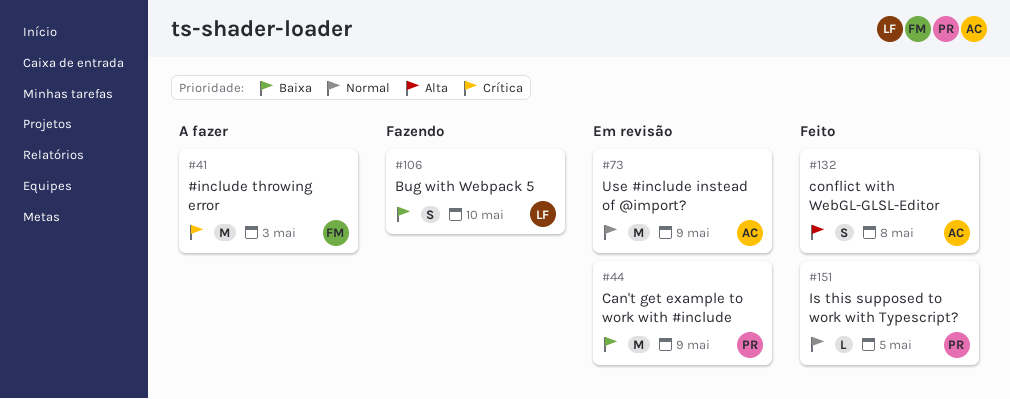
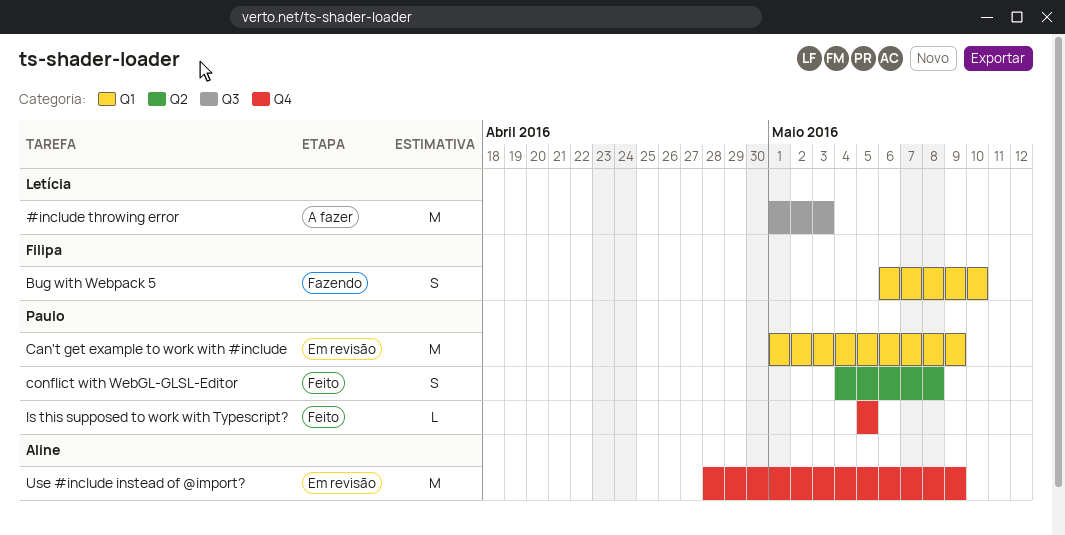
#include throwing error, owner: Filipa -> Letícia
Bug with Webpack 5, owner: Letícia -> Filipa
conflict with WebGL-GLSL-Editor, owner: Aline -> Paulo

